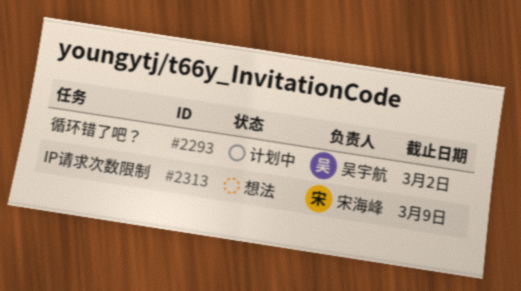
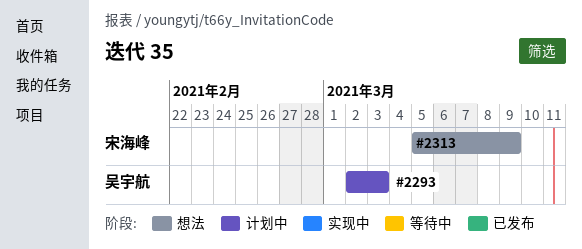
#2293, due: Mar 2 -> Mar 3

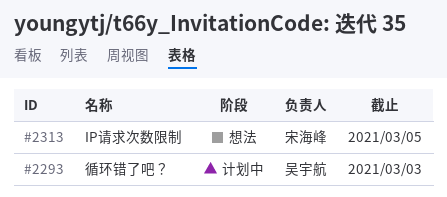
#2313, due: Mar 9 -> Mar 5

